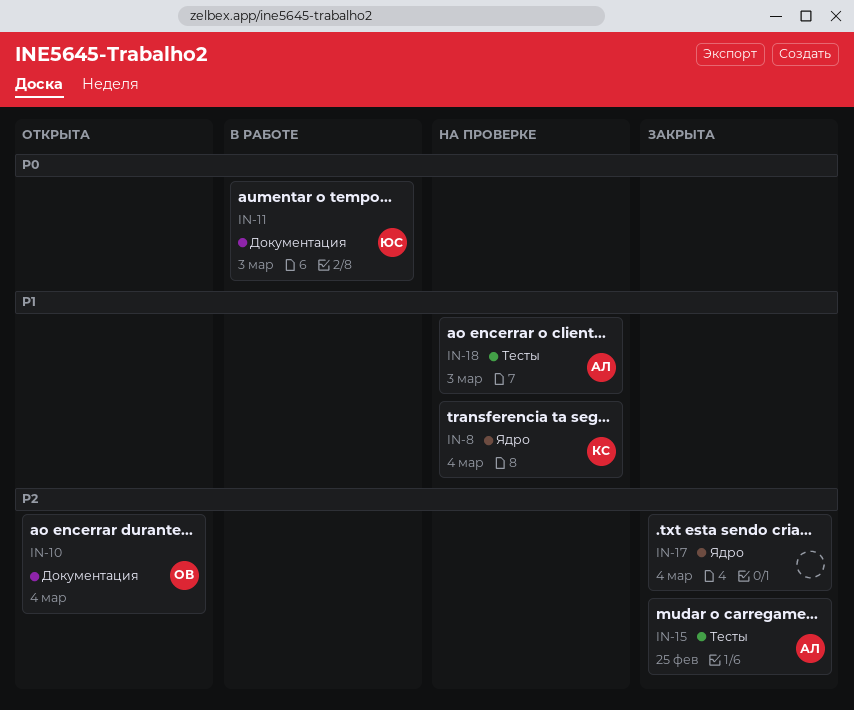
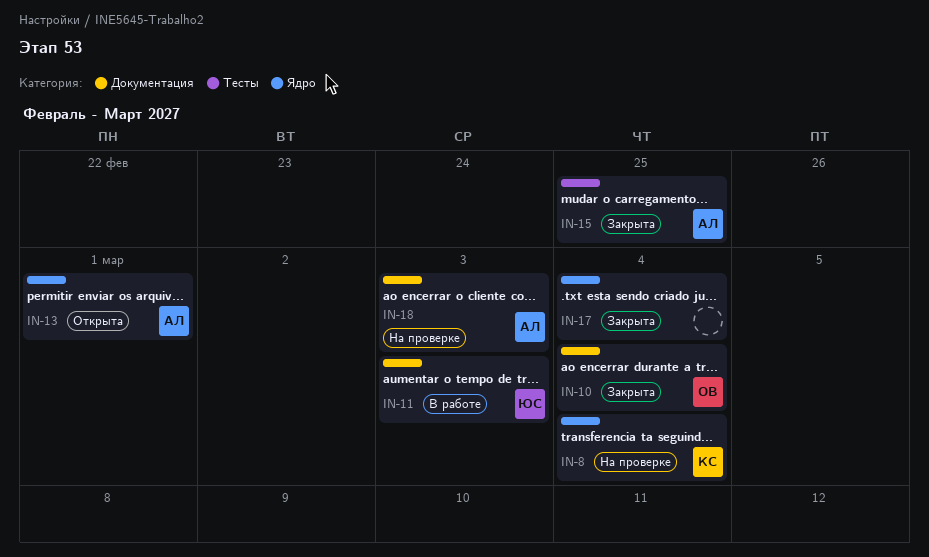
IN-10, status: Открыта -> Закрыта
IN-13: none -> present
IN-18, label: Тесты -> Документация

